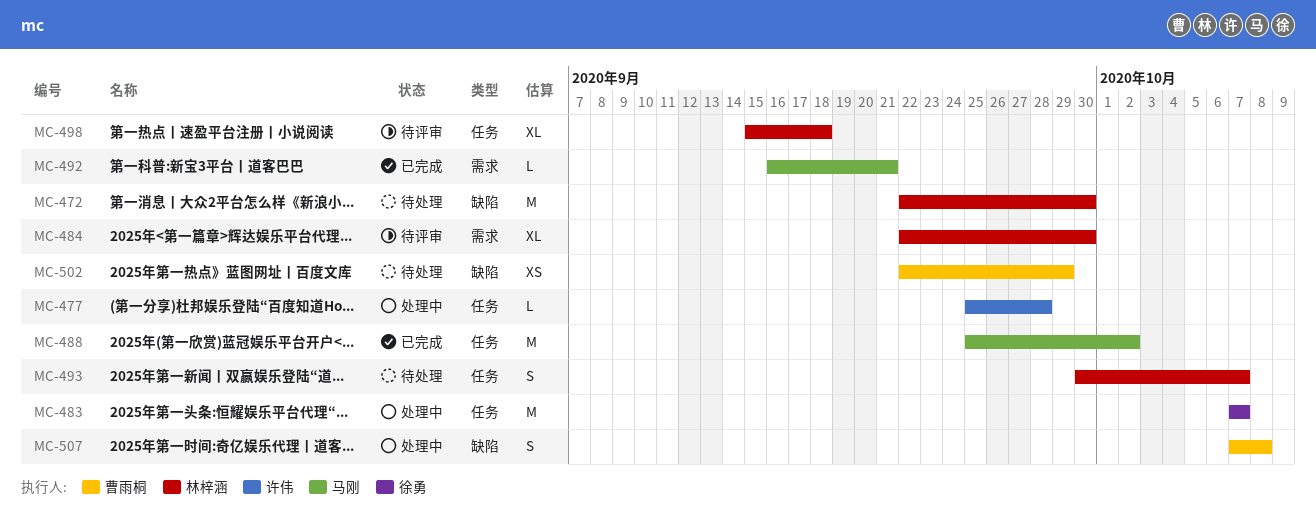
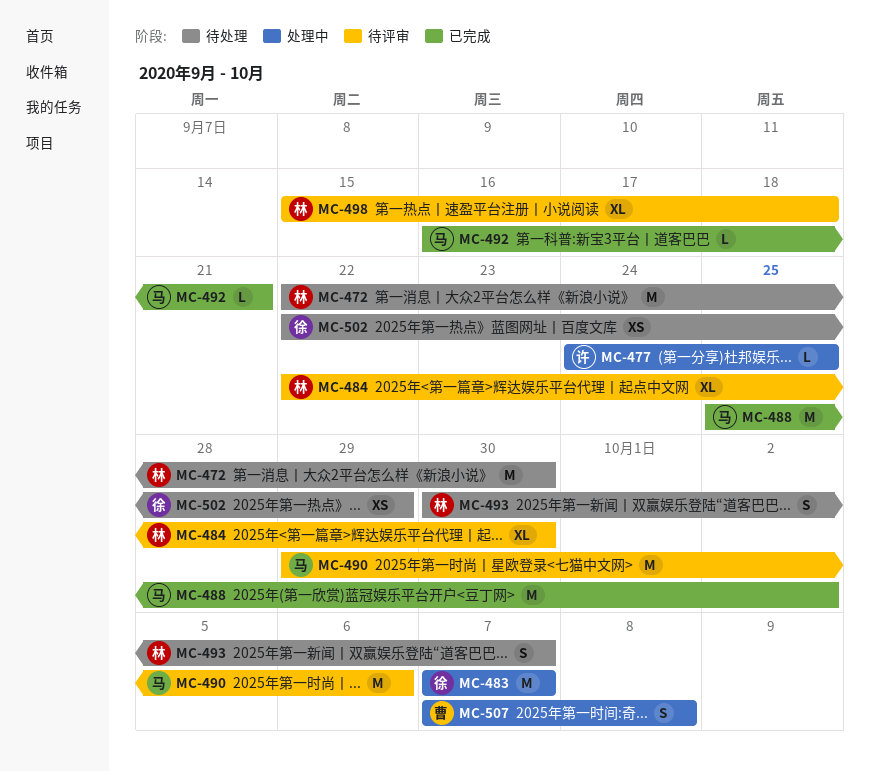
MC-477, start: Sep 25 -> Sep 24
MC-477, due: Sep 28 -> Sep 25
MC-490: none -> present
MC-502, owner: 曹雨桐 -> 徐勇

